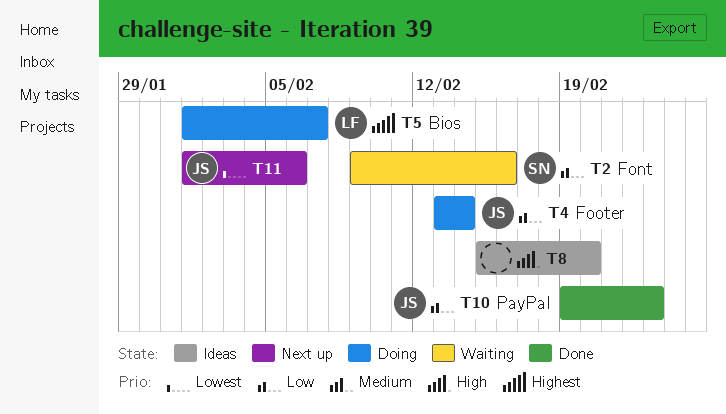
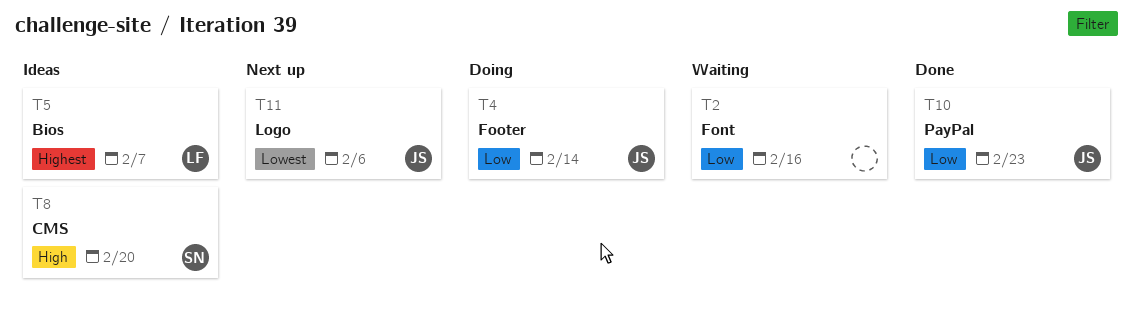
T2, owner: SN -> none
T5, status: Doing -> Ideas
T8, owner: none -> SN

